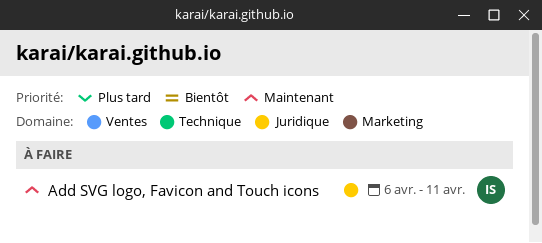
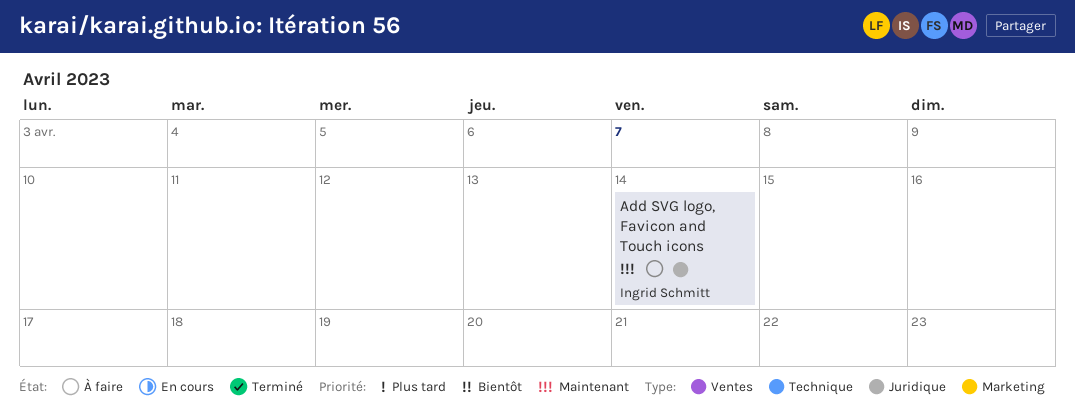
Add SVG logo, Favicon and Touch icons, due: Apr 11 -> Apr 14

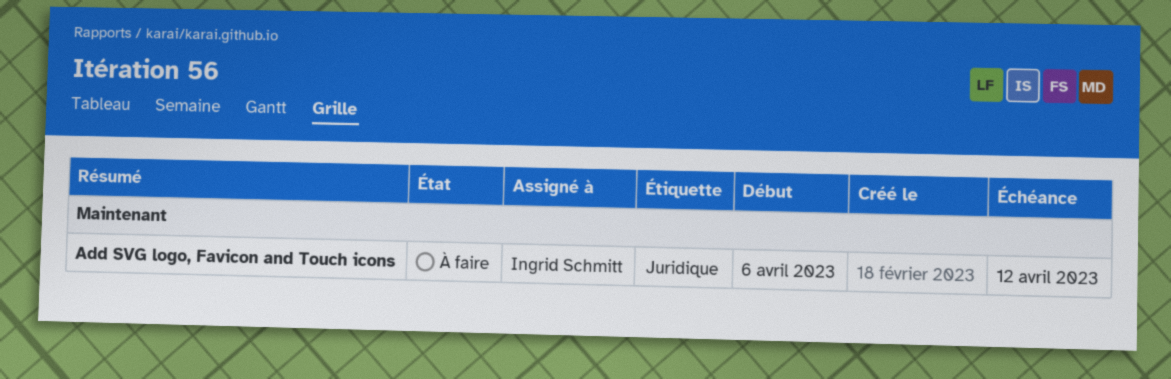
Add SVG logo, Favicon and Touch icons, due: Apr 14 -> Apr 12

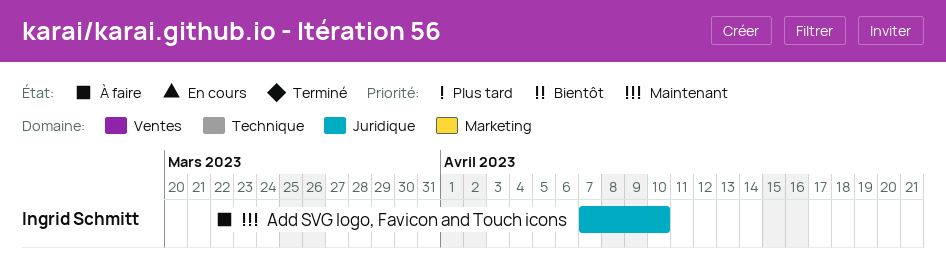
Add SVG logo, Favicon and Touch icons, start: Apr 6 -> Apr 7
Add SVG logo, Favicon and Touch icons, due: Apr 12 -> Apr 10

